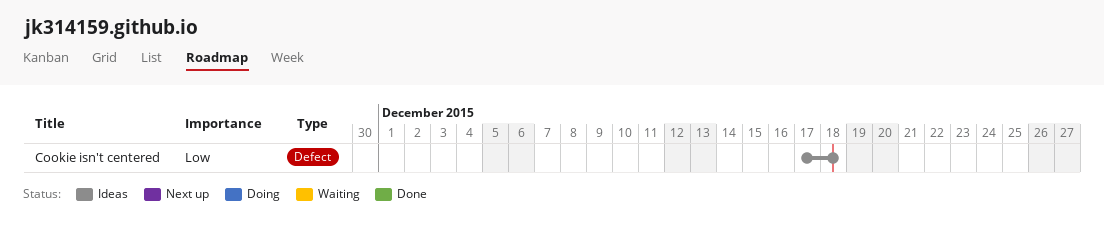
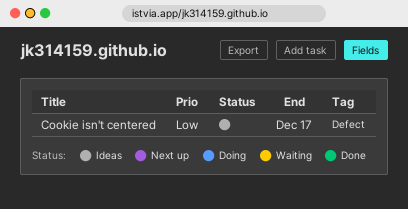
Cookie isn't centered, due: Dec 18 -> Dec 17

